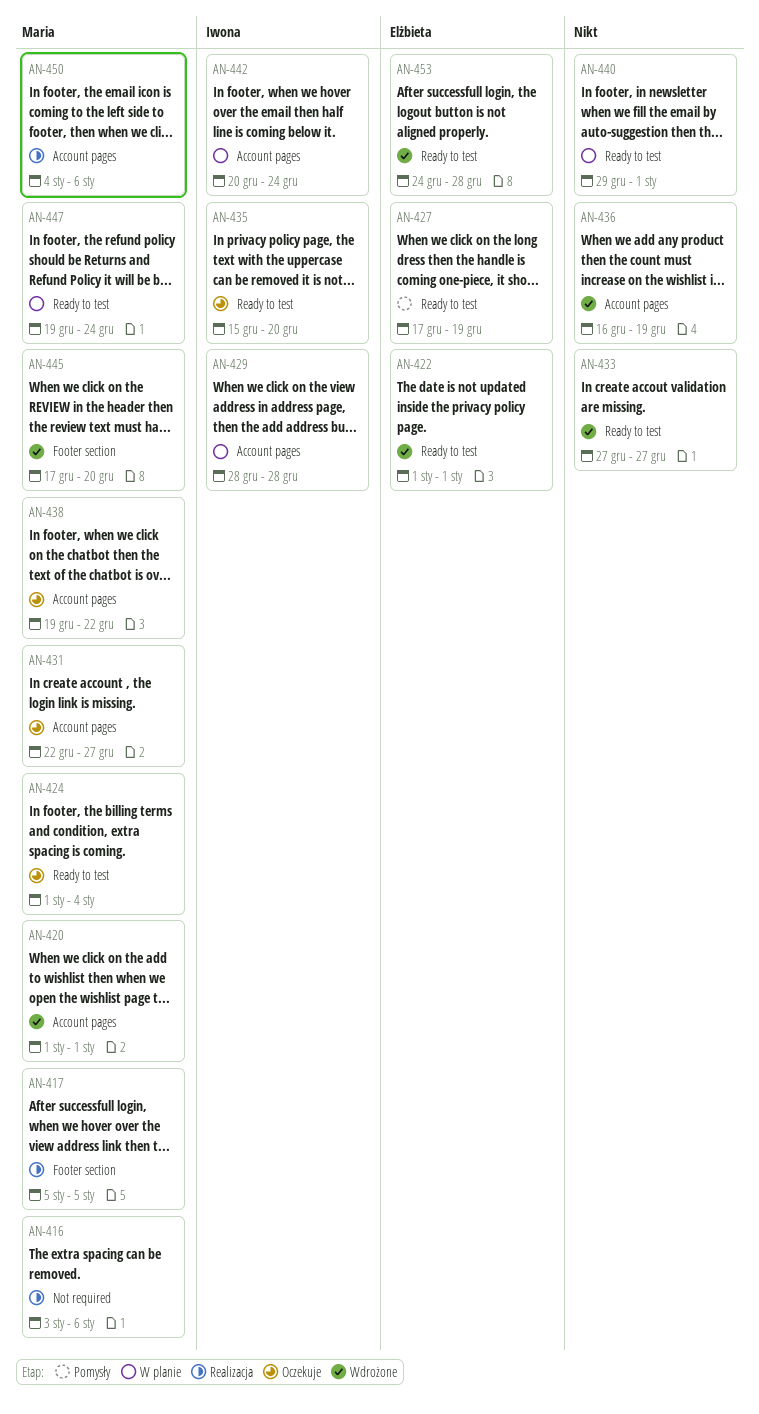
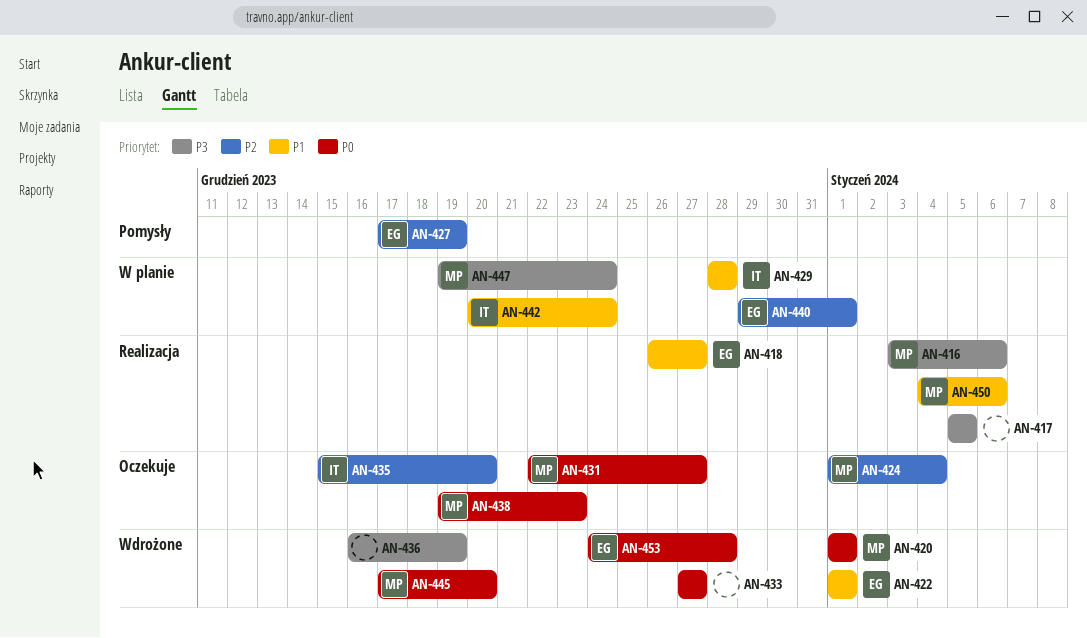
AN-417, owner: Maria -> none
AN-418: none -> present
AN-438, due: Dec 22 -> Dec 23
AN-440, owner: none -> Elżbieta

